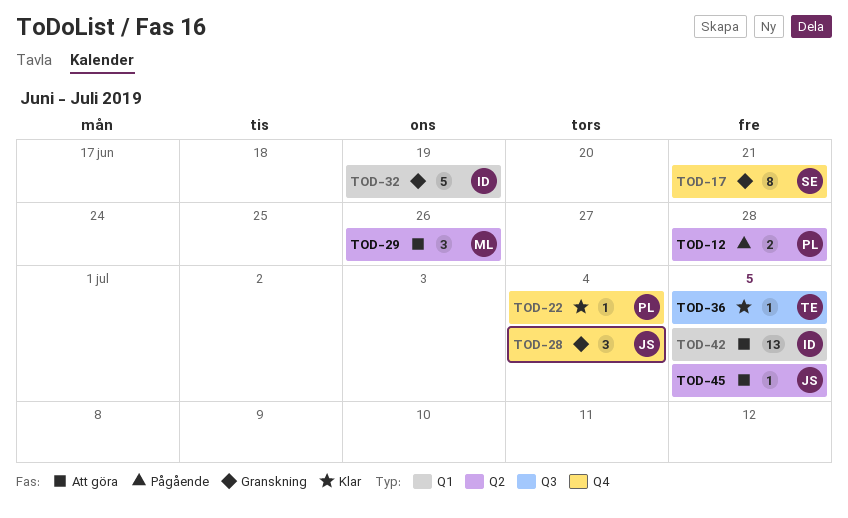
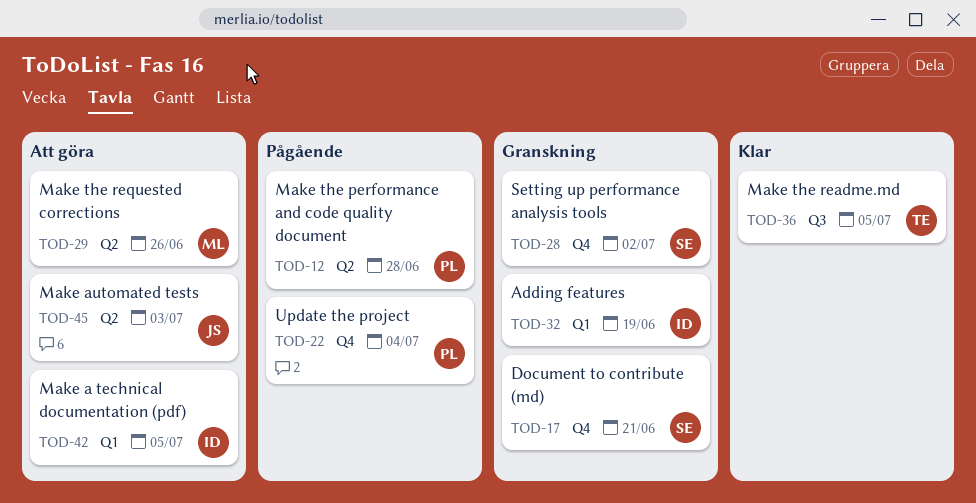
TOD-22, status: Klar -> Pågående
TOD-28, owner: JS -> SE
TOD-28, due: Jul 4 -> Jul 2
TOD-45, due: Jul 5 -> Jul 3

